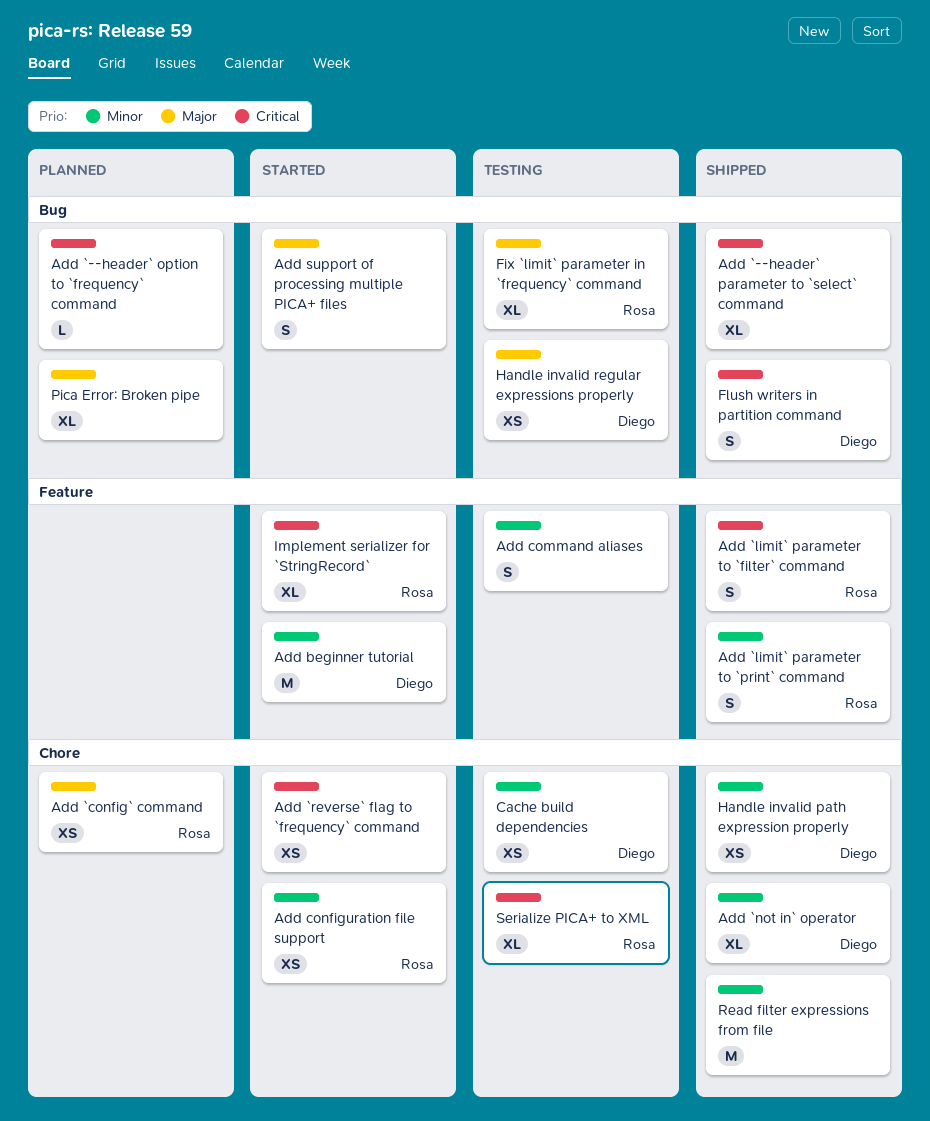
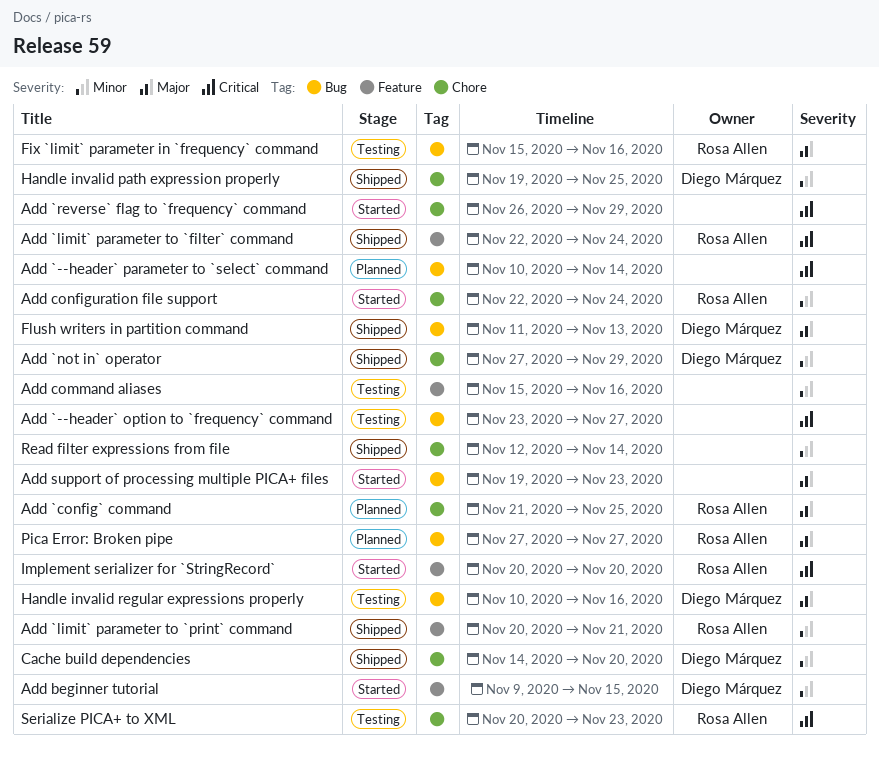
Add `--header` option to `frequency` command, status: Planned -> Testing
Add `--header` parameter to `select` command, status: Shipped -> Planned
Cache build dependencies, status: Testing -> Shipped
Flush writers in partition command, priority: Critical -> Major
Pica Error: Broken pipe, owner: none -> Rosa Allen

